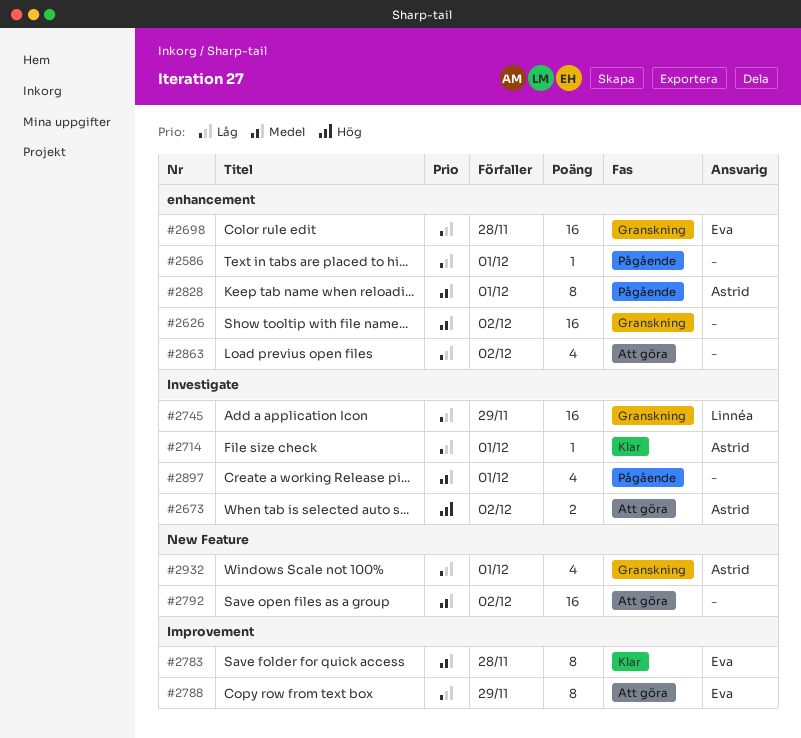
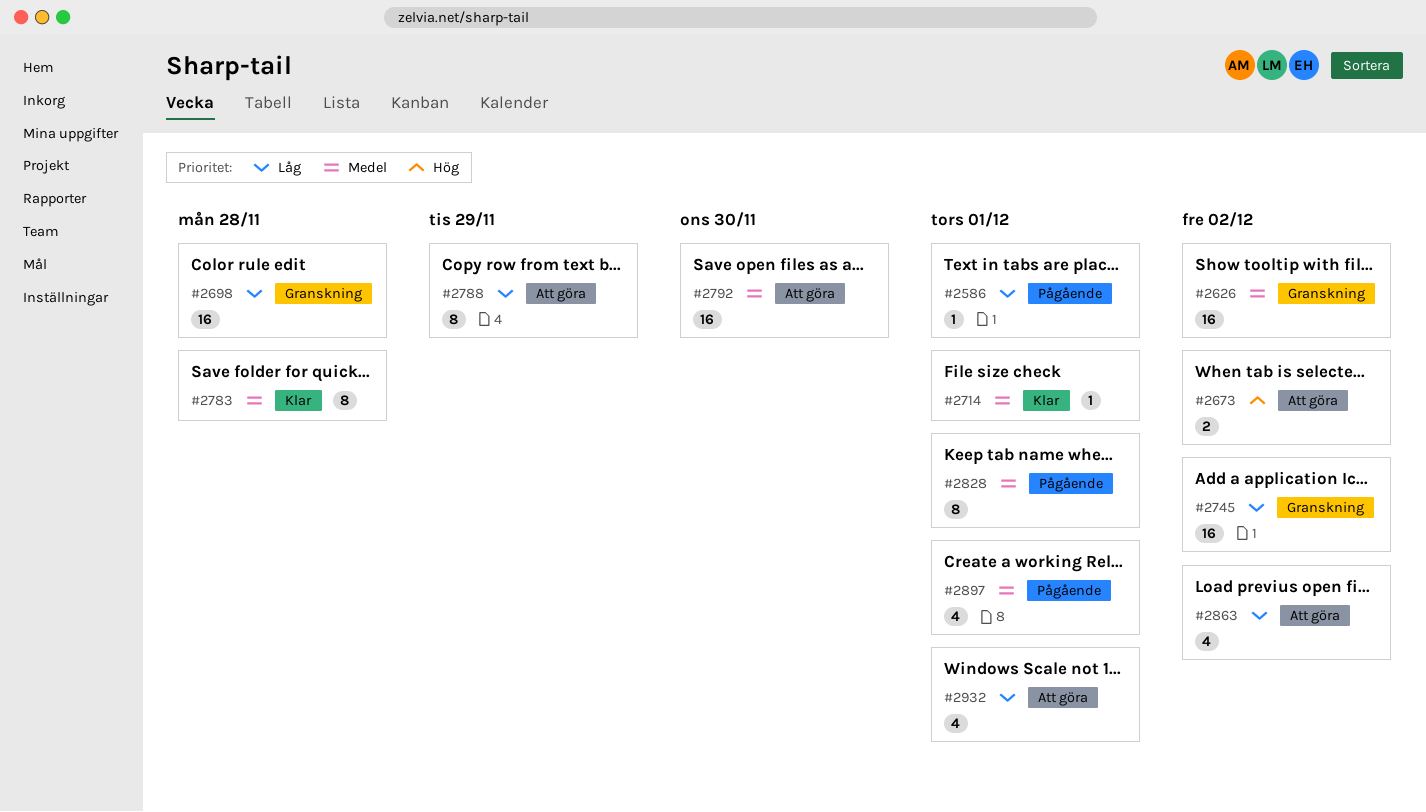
#2714, priority: Låg -> Medel
#2745, due: Nov 29 -> Dec 2
#2792, due: Dec 2 -> Nov 30
#2932, status: Granskning -> Att göra

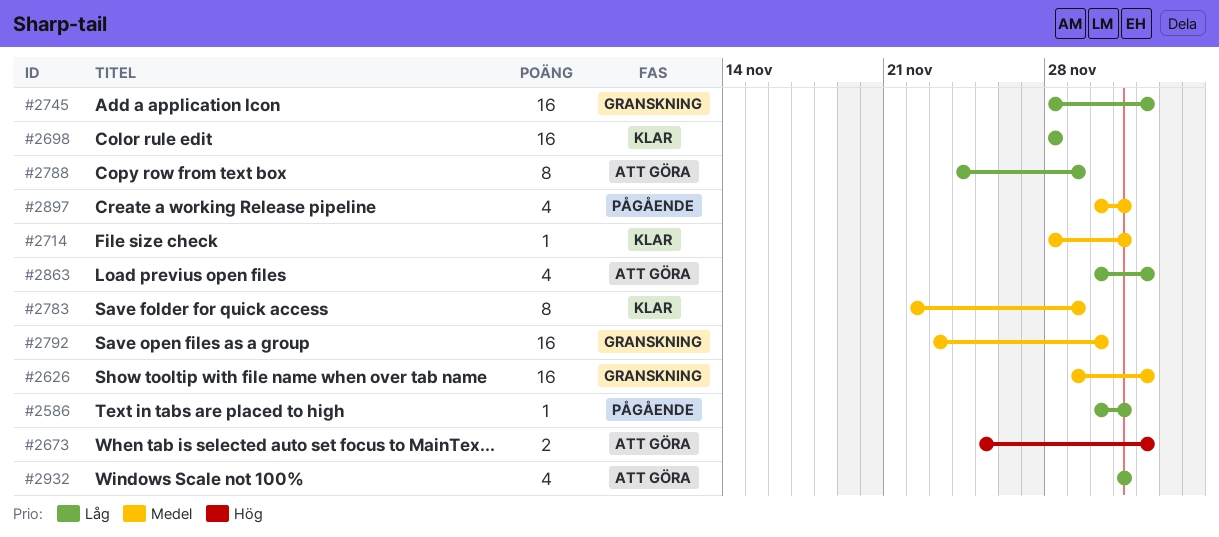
#2698, status: Granskning -> Klar
#2783, due: Nov 28 -> Nov 29
#2792, status: Att göra -> Granskning
#2828: present -> none

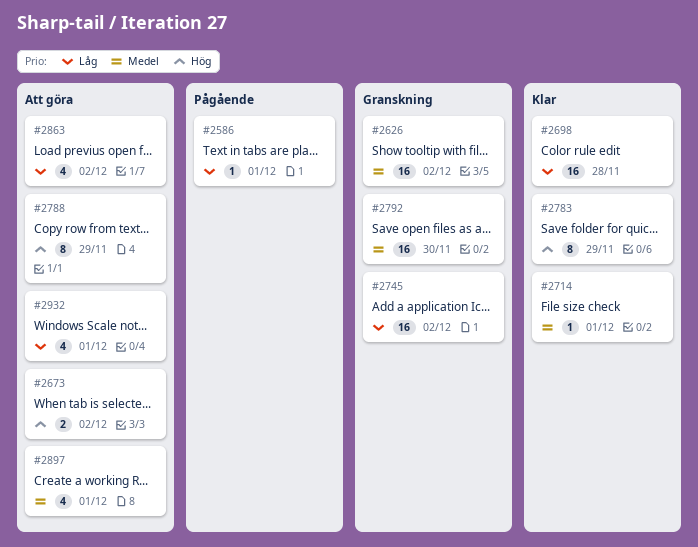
#2783, priority: Medel -> Hög
#2788, priority: Låg -> Hög
#2897, status: Pågående -> Att göra

